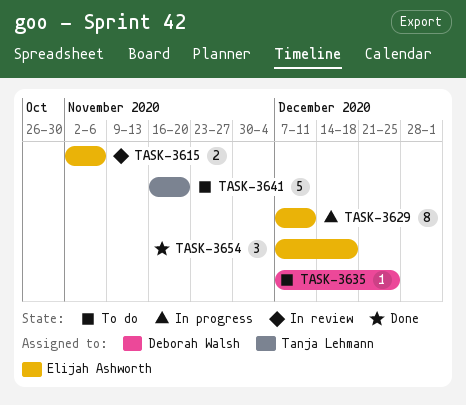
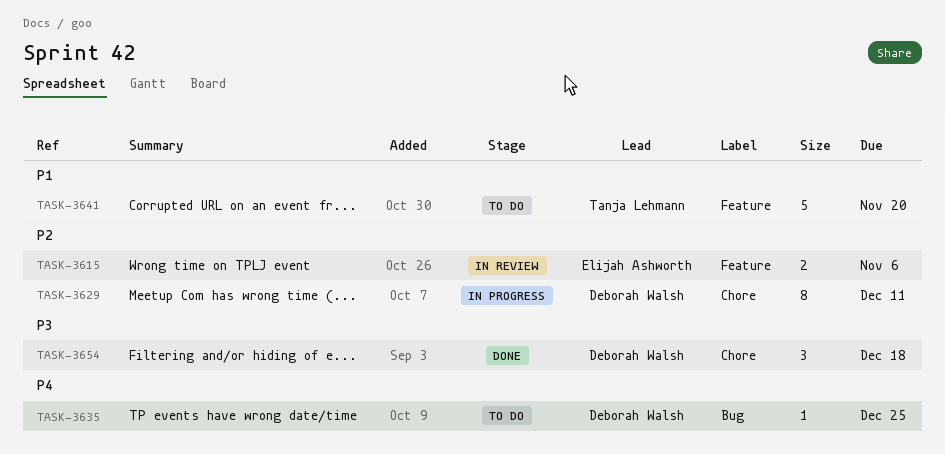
TASK-3629, owner: Elijah Ashworth -> Deborah Walsh
TASK-3654, owner: Elijah Ashworth -> Deborah Walsh

